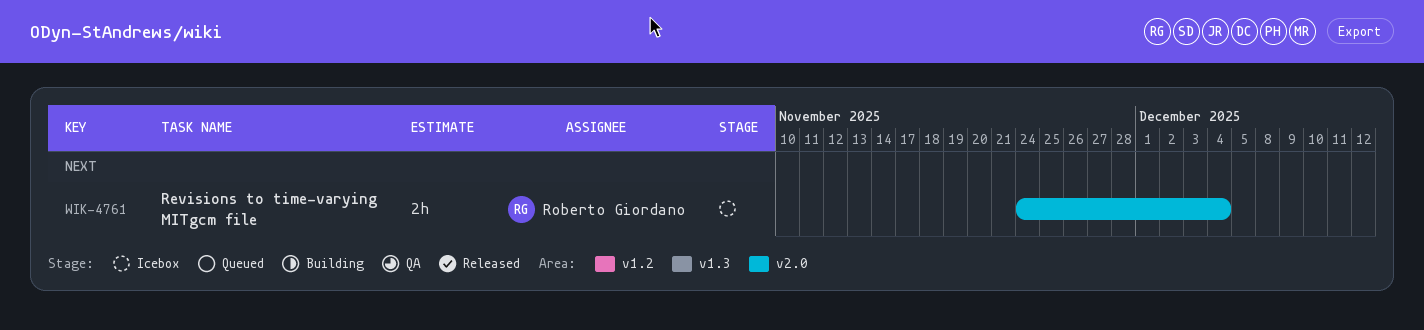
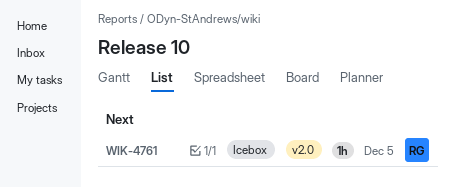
WIK-4761, estimate: 2h -> 1h
WIK-4761, due: Dec 4 -> Dec 5

